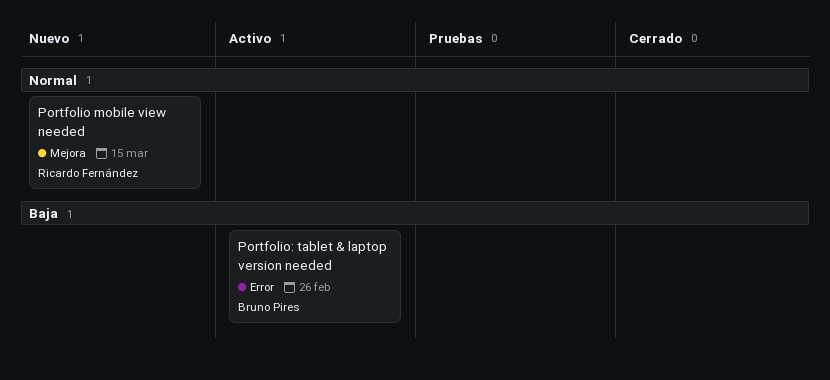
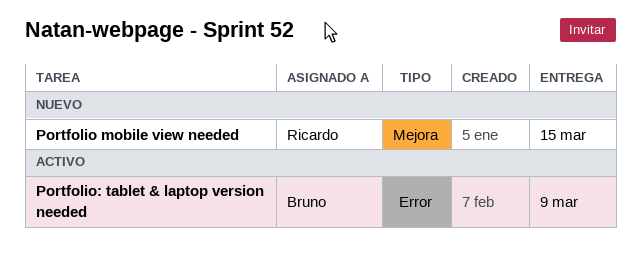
Portfolio: tablet & laptop version needed, due: Feb 26 -> Mar 9

